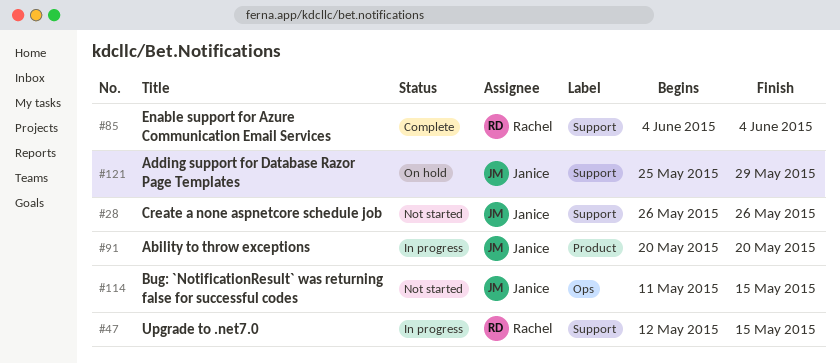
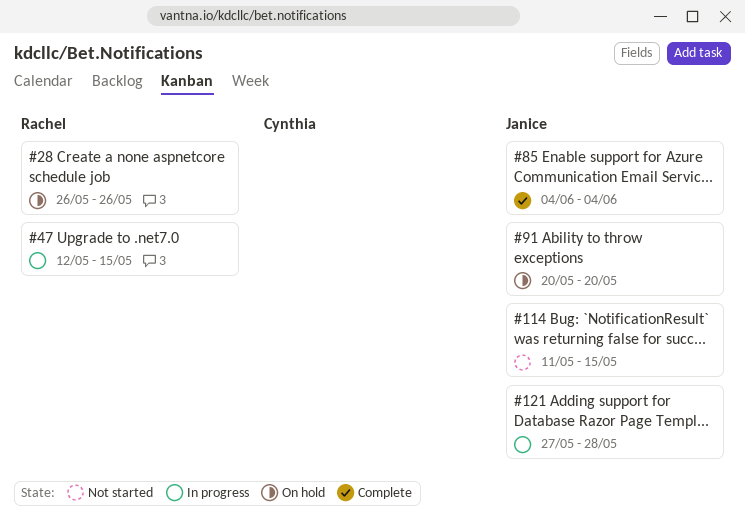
#28, status: Not started -> On hold
#28, owner: Janice -> Rachel
#85, owner: Rachel -> Janice
#91, status: In progress -> On hold
#121, status: On hold -> In progress
#121, start: May 25 -> May 27
#121, due: May 29 -> May 28

